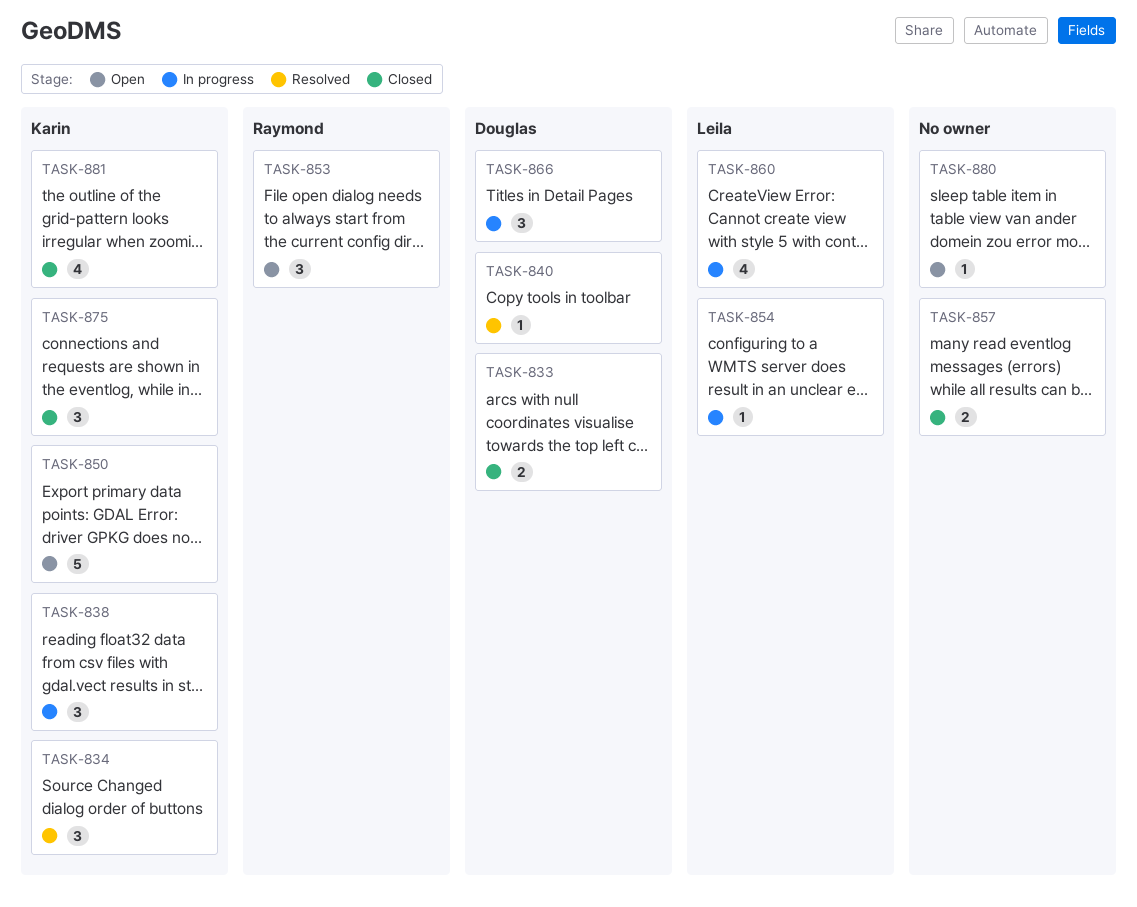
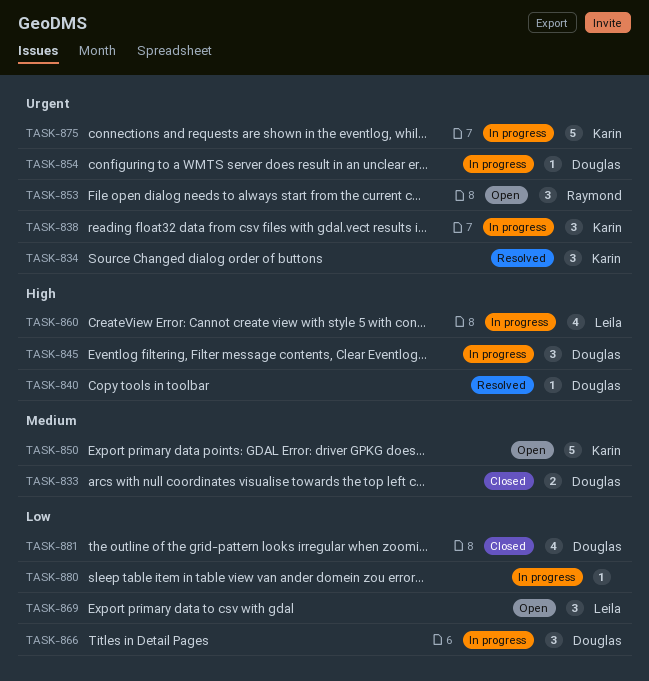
TASK-845: none -> present
TASK-854, owner: Leila -> Douglas
TASK-857: present -> none
TASK-869: none -> present
TASK-875, status: Closed -> In progress
TASK-875, estimate: 3 -> 5
TASK-880, status: Open -> In progress
TASK-881, owner: Karin -> Douglas

